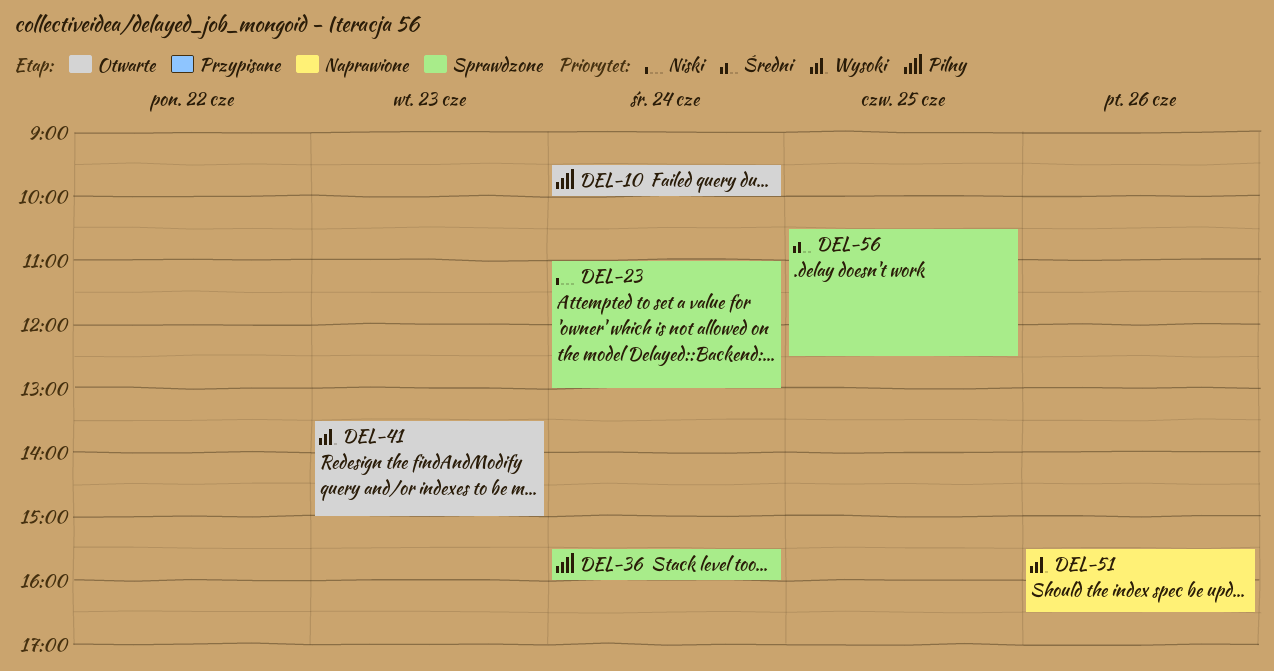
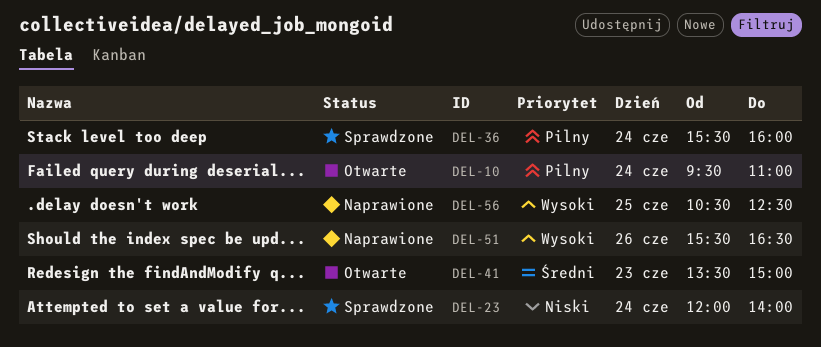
DEL-10, ends: 10:00 -> 11:00
DEL-23, begins: 11:00 -> 12:00
DEL-23, ends: 13:00 -> 14:00
DEL-41, priority: Wysoki -> Średni
DEL-56, status: Sprawdzone -> Naprawione
DEL-56, priority: Średni -> Wysoki

